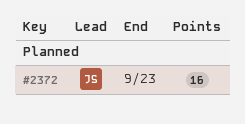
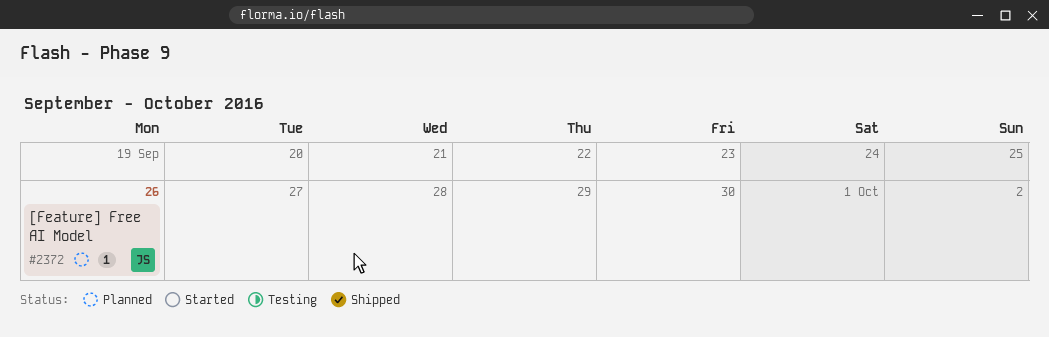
#2372, estimate: 16 -> 1
#2372, due: Sep 23 -> Sep 26

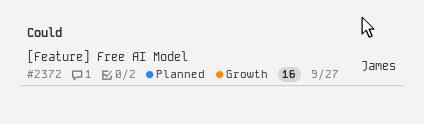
#2372, estimate: 1 -> 16
#2372, due: Sep 26 -> Sep 27

